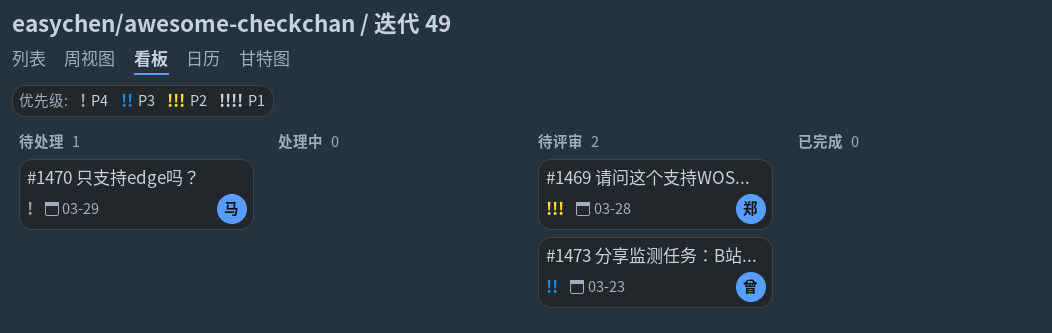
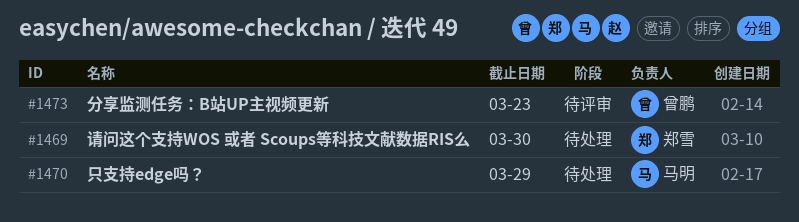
#1469, status: 待评审 -> 待处理
#1469, due: Mar 28 -> Mar 30

